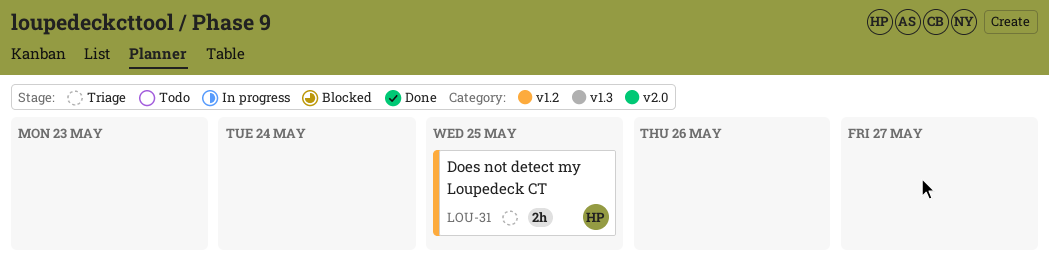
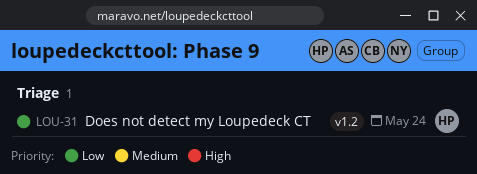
LOU-31, due: May 25 -> May 24

